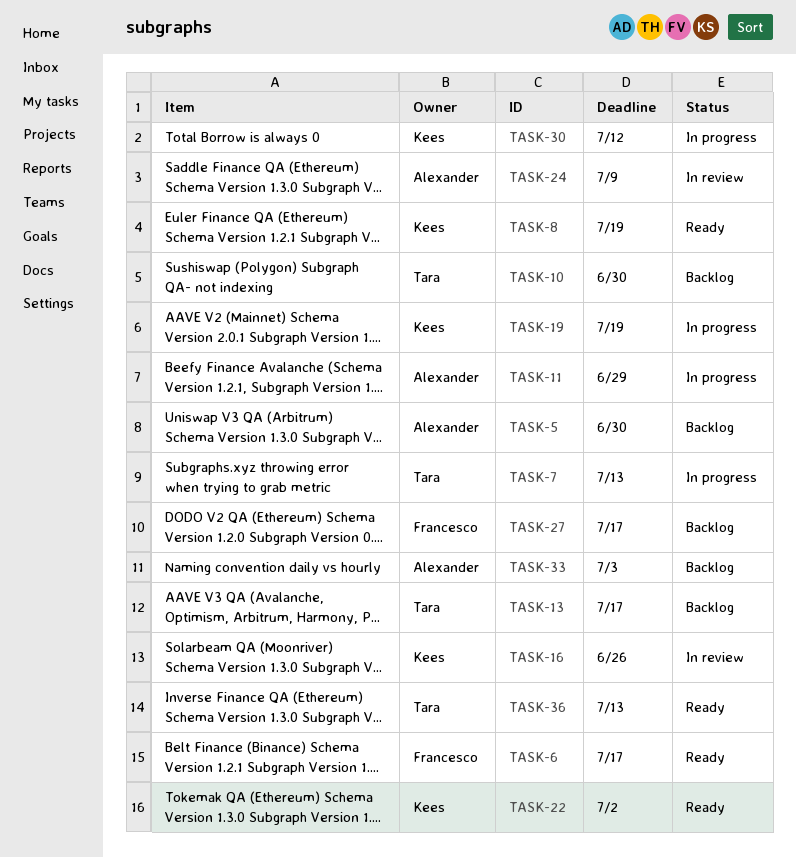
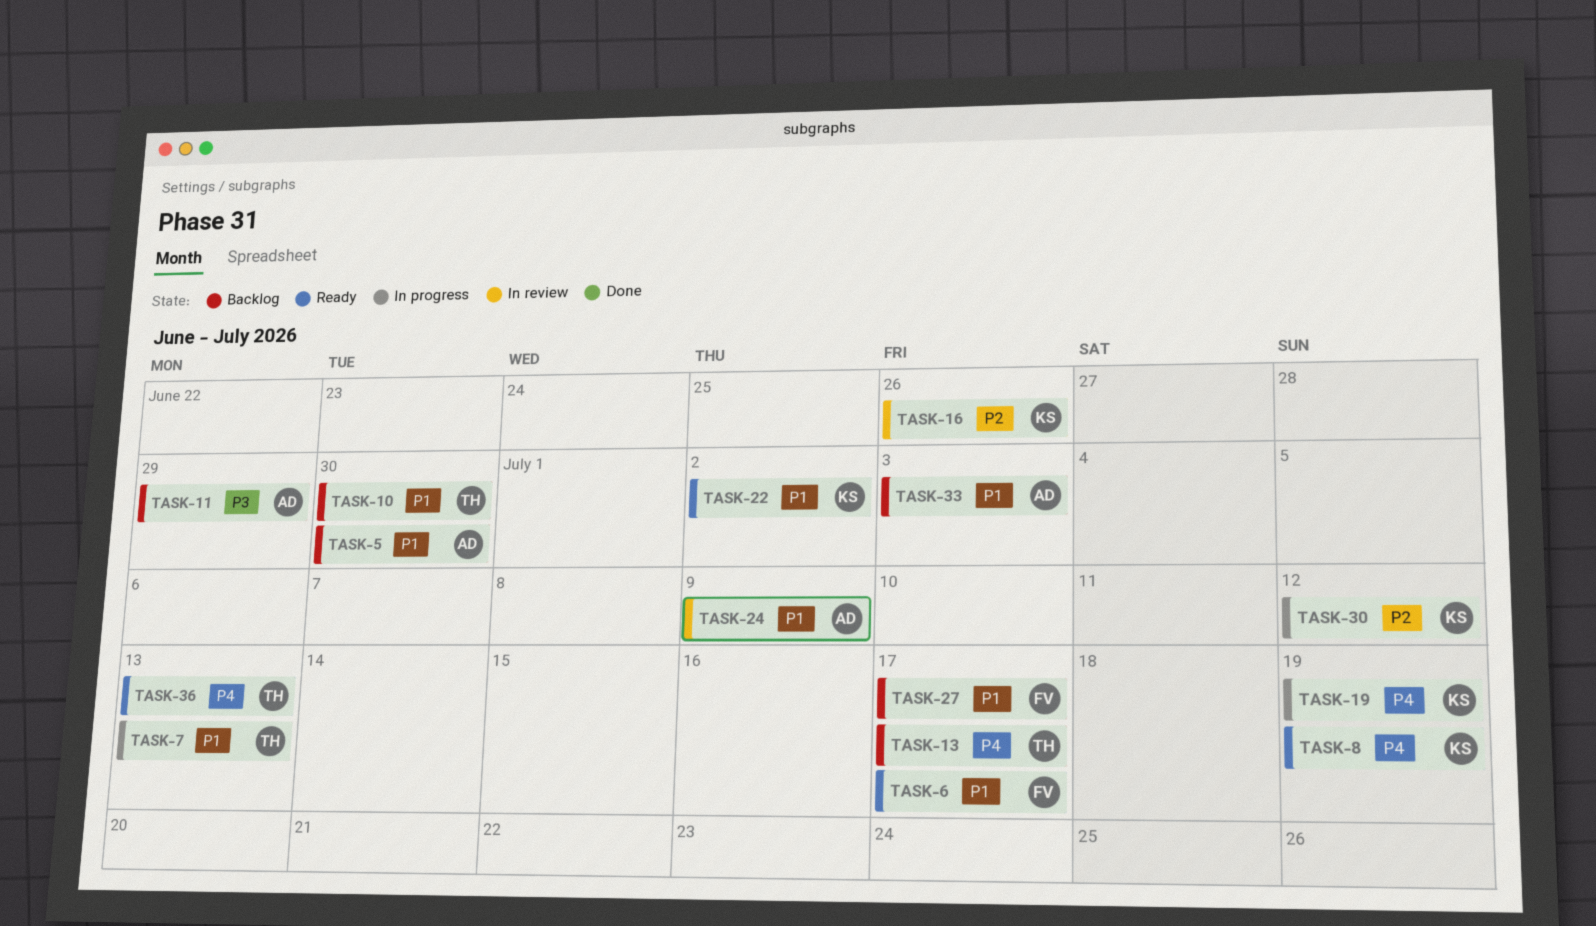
TASK-11, status: In progress -> Backlog

